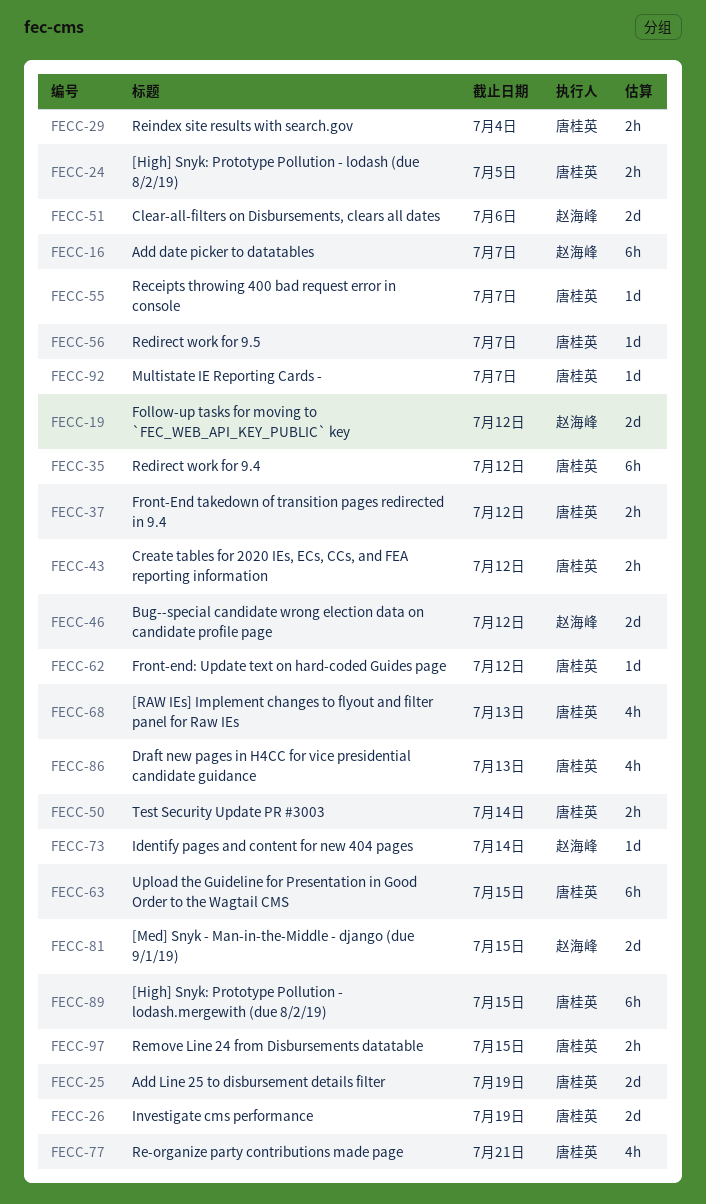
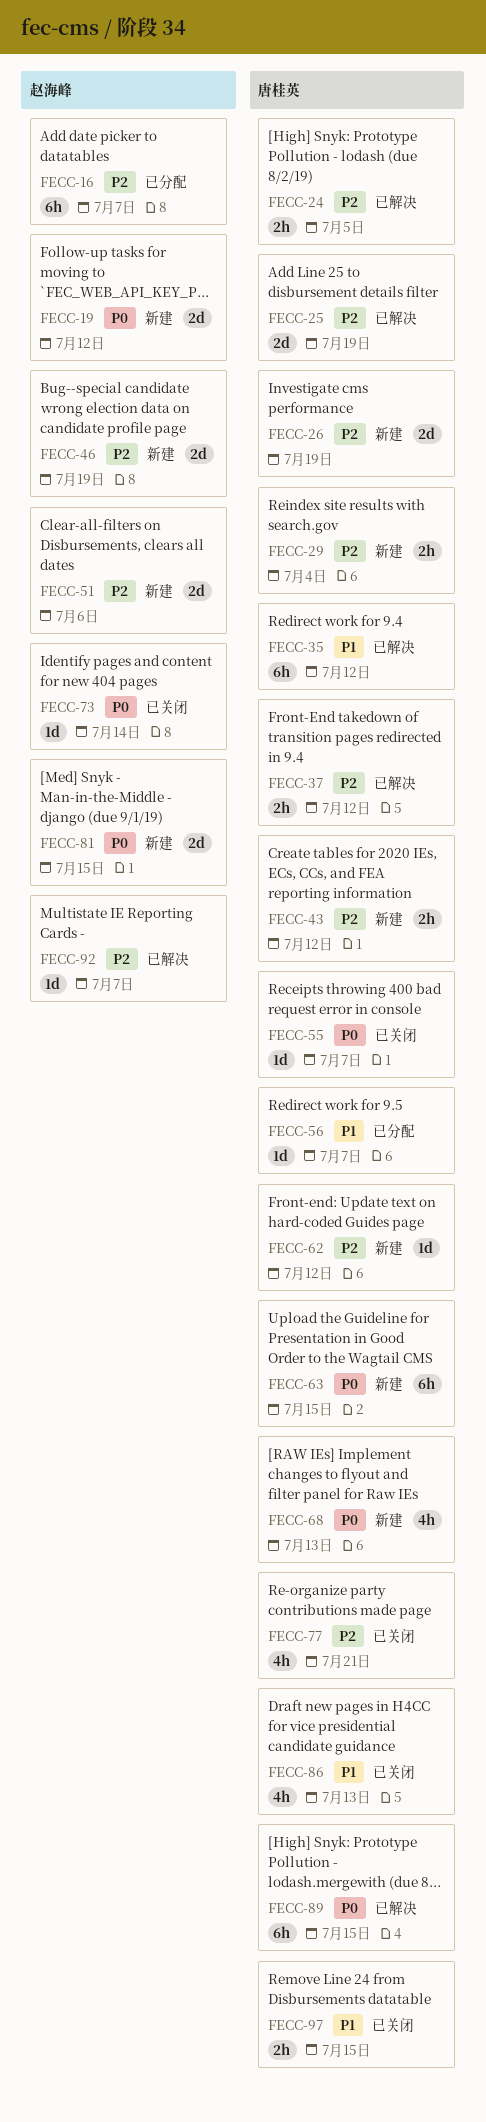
FECC-46, due: Jul 12 -> Jul 19
FECC-50: present -> none
FECC-92, owner: 唐桂英 -> 赵海峰

